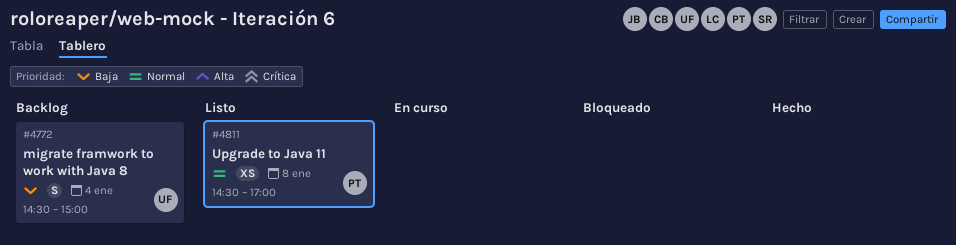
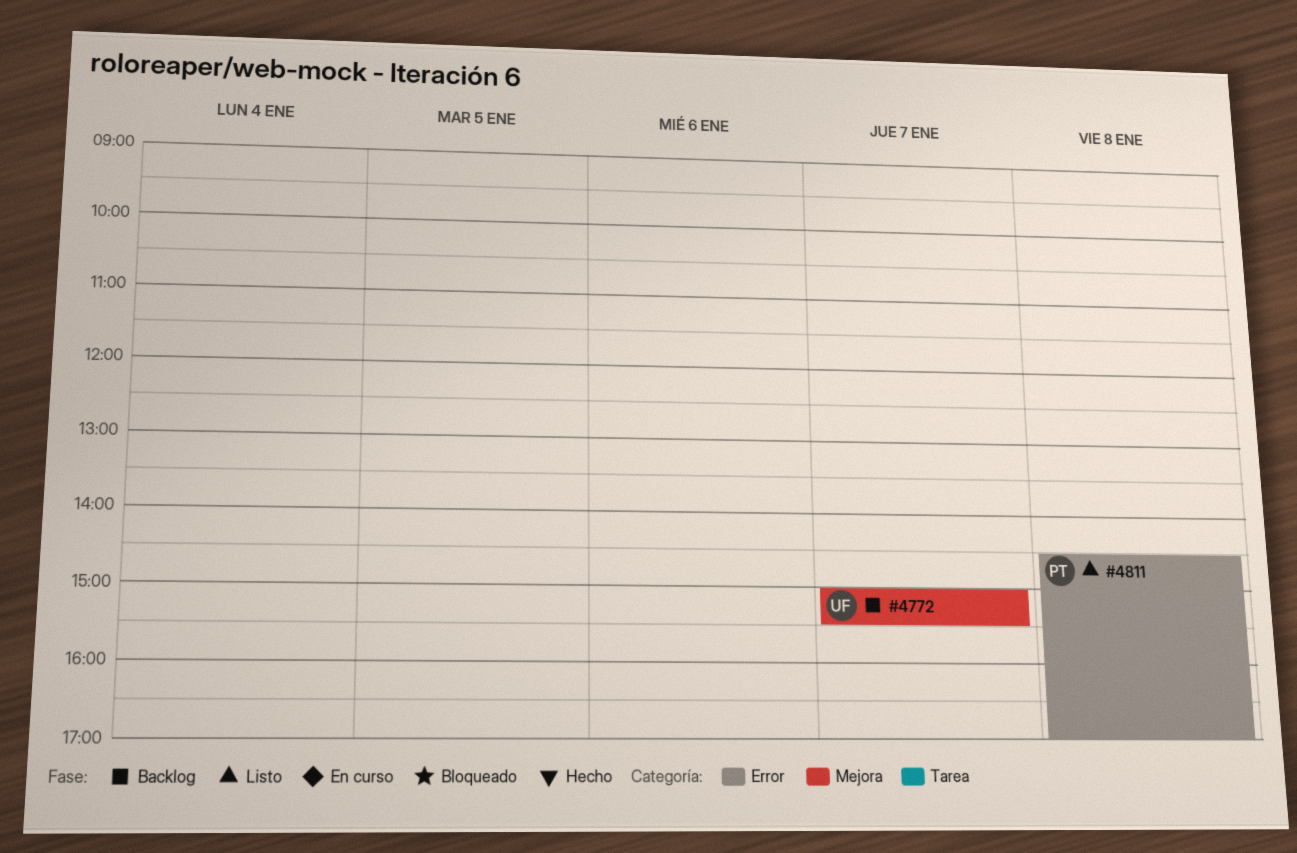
#4772, day: Jan 4 -> Jan 7
#4772, begins: 14:30 -> 15:00
#4772, ends: 15:00 -> 15:30

